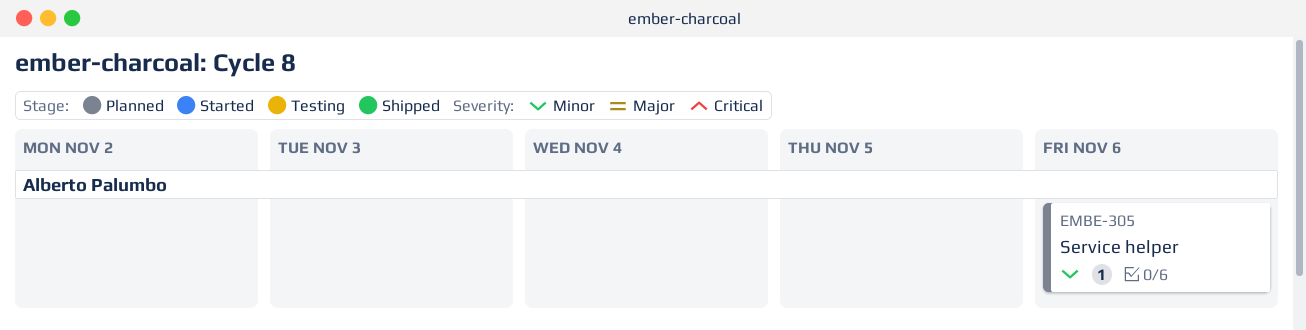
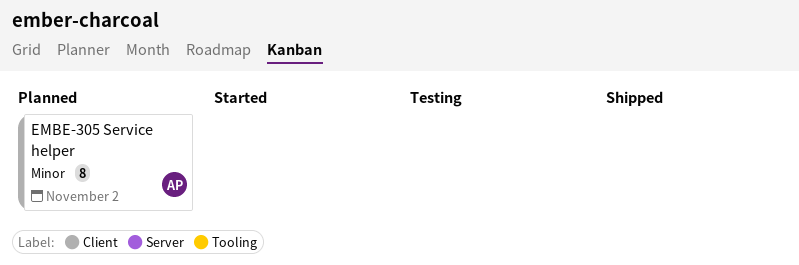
EMBE-305, estimate: 1 -> 8
EMBE-305, due: Nov 6 -> Nov 2

